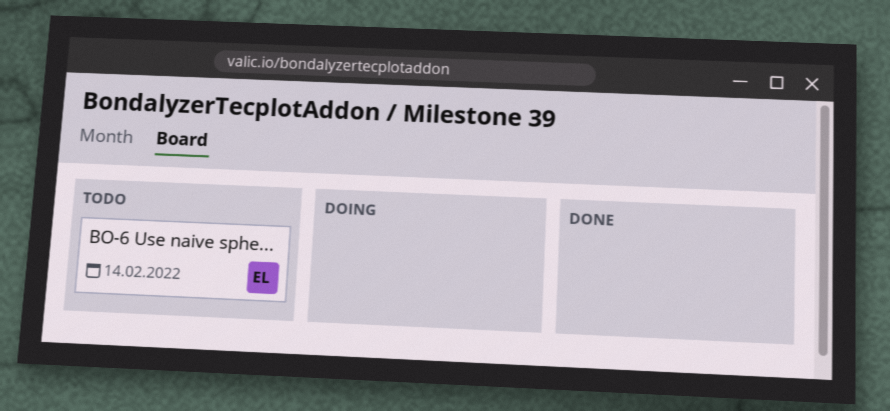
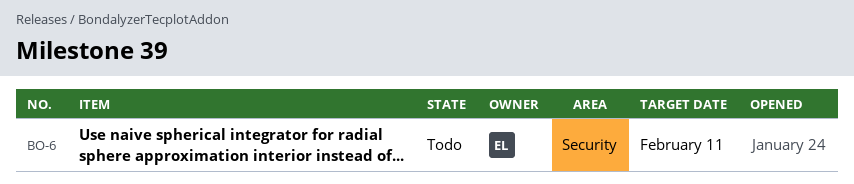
BO-6, due: Feb 14 -> Feb 11

